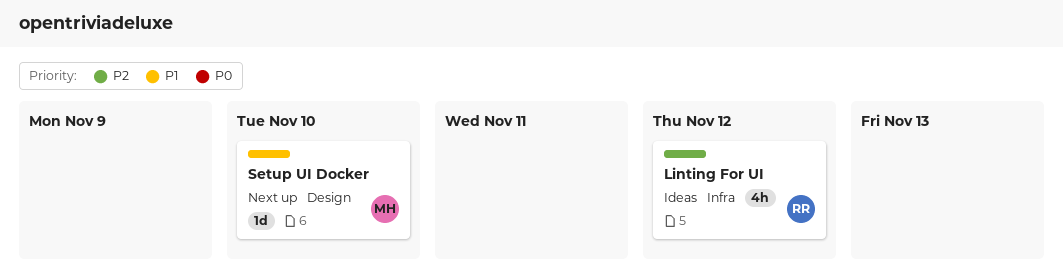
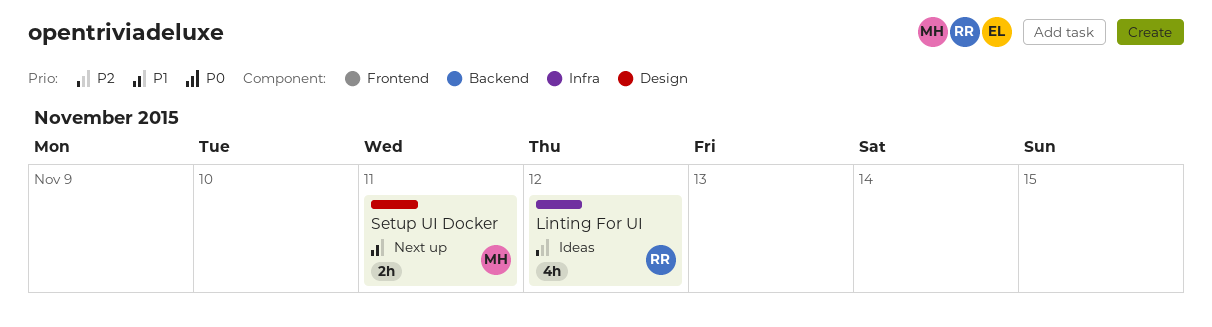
Setup UI Docker, estimate: 1d -> 2h
Setup UI Docker, due: Nov 10 -> Nov 11

